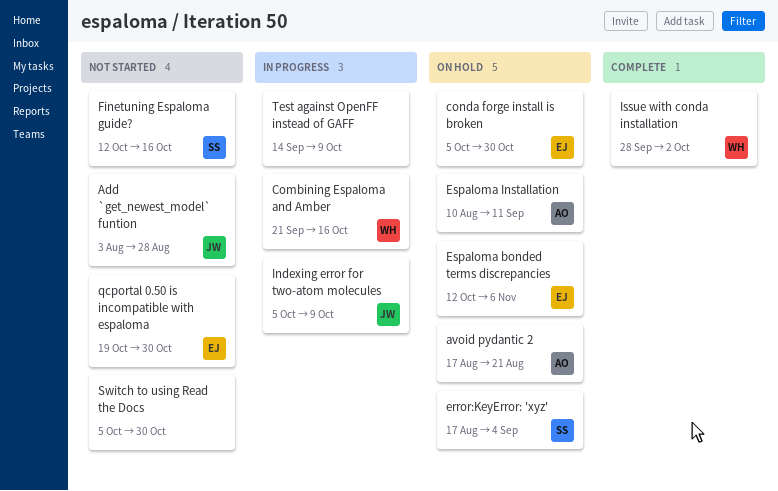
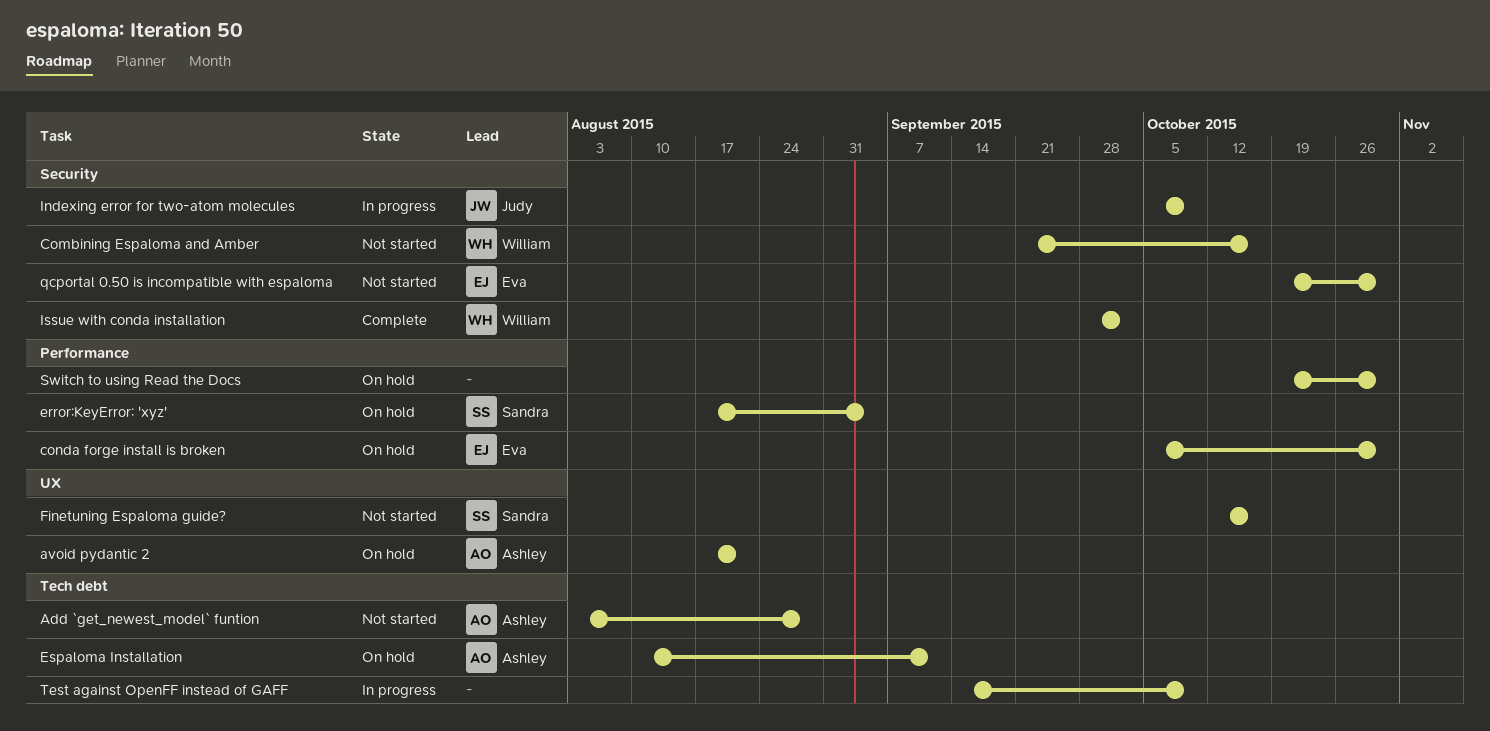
Add `get_newest_model` funtion, owner: Judy -> Ashley
Combining Espaloma and Amber, status: In progress -> Not started
Espaloma bonded terms discrepancies: present -> none
Switch to using Read the Docs, status: Not started -> On hold
Switch to using Read the Docs, start: Oct 5 -> Oct 19

